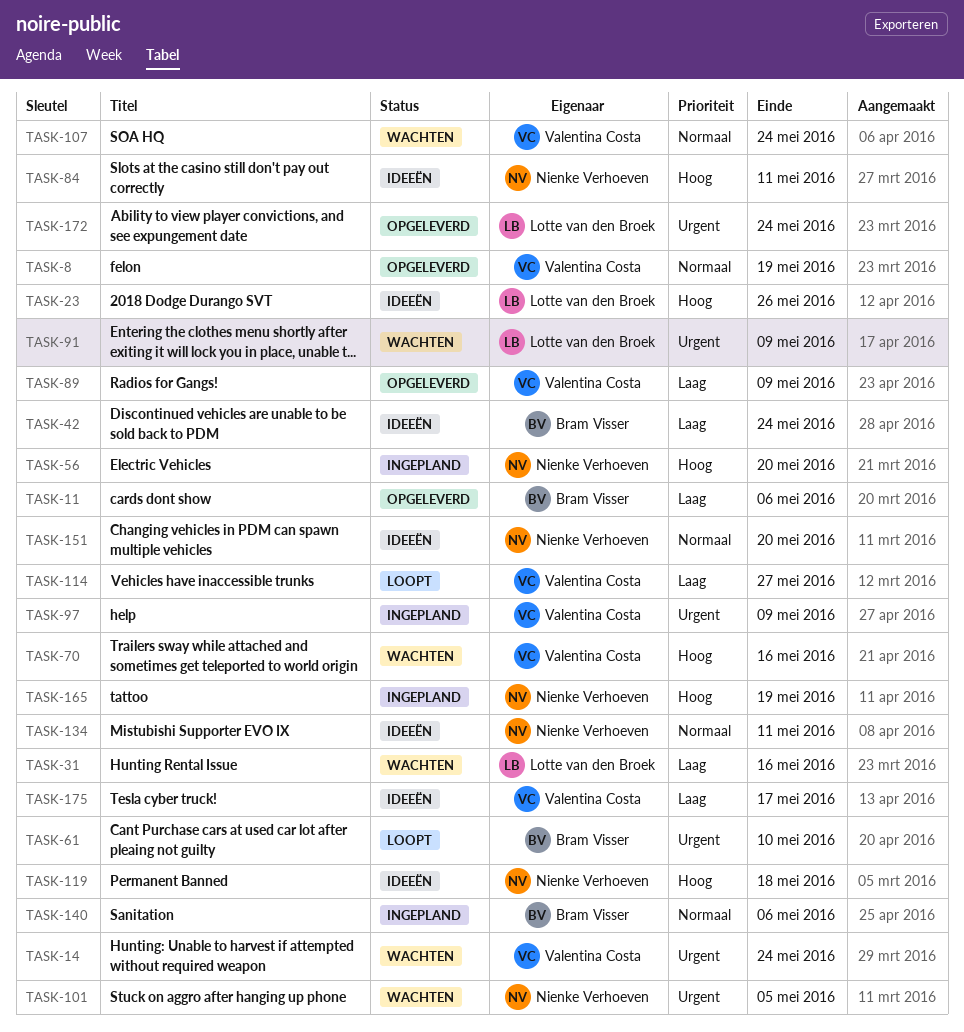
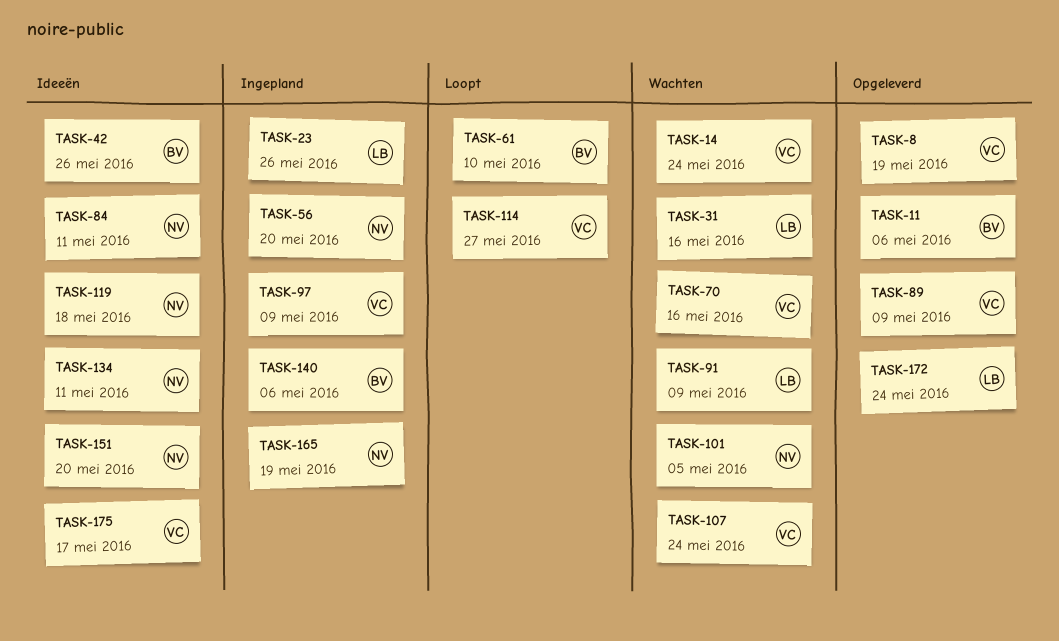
TASK-23, status: Ideeën -> Ingepland
TASK-42, due: May 24 -> May 26

